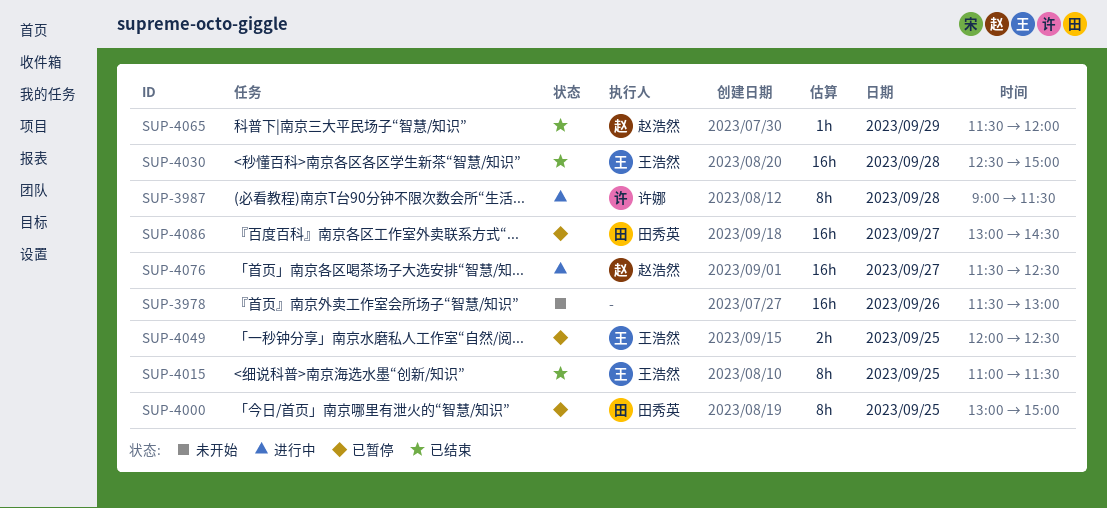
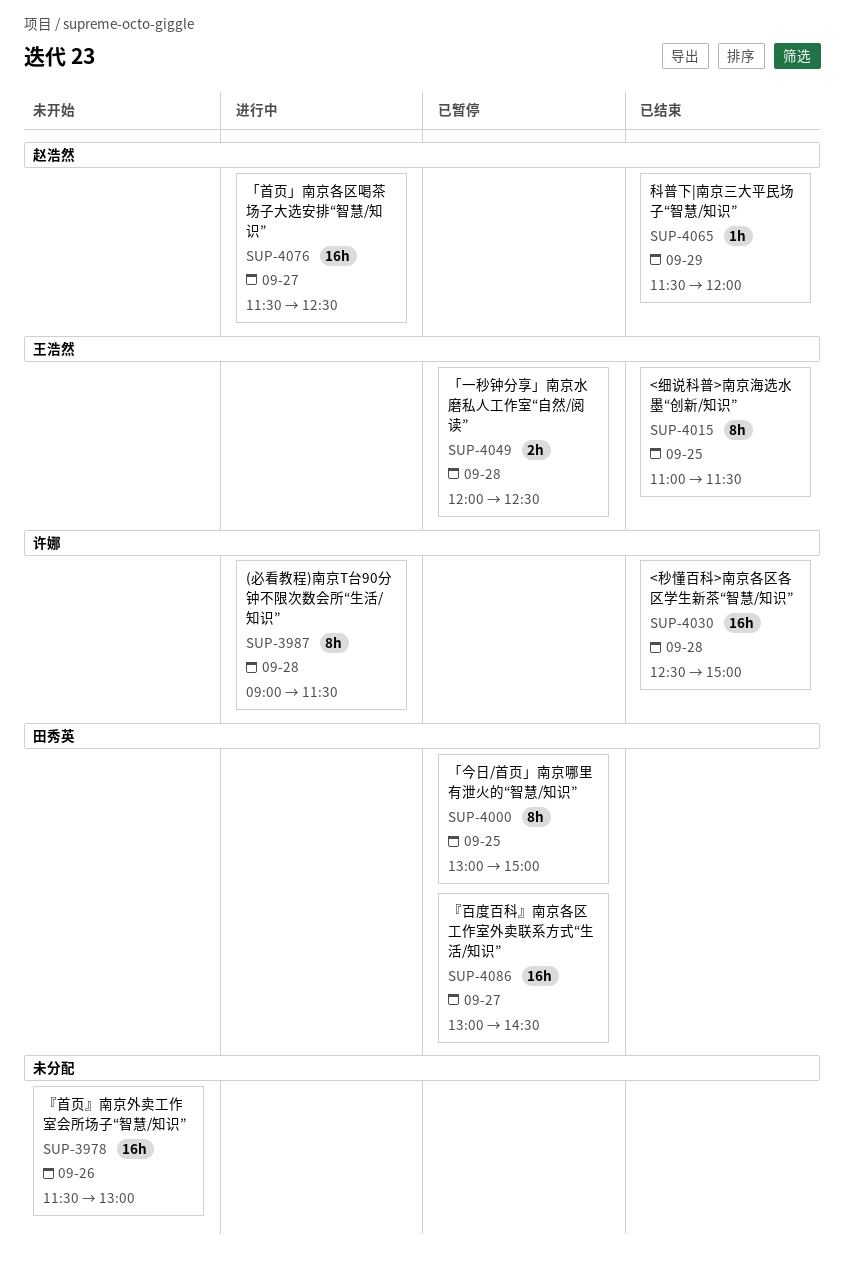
SUP-4030, owner: 王浩然 -> 许娜
SUP-4049, day: Sep 25 -> Sep 28

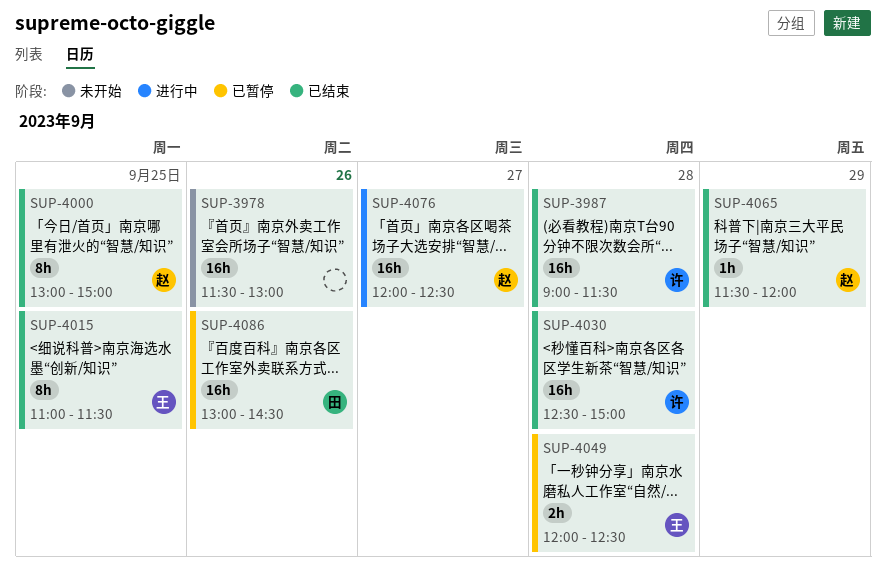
SUP-3987, status: 进行中 -> 已结束
SUP-3987, estimate: 8h -> 16h
SUP-4000, status: 已暂停 -> 已结束
SUP-4000, owner: 田秀英 -> 赵浩然
SUP-4076, begins: 11:30 -> 12:00
SUP-4086, day: Sep 27 -> Sep 26

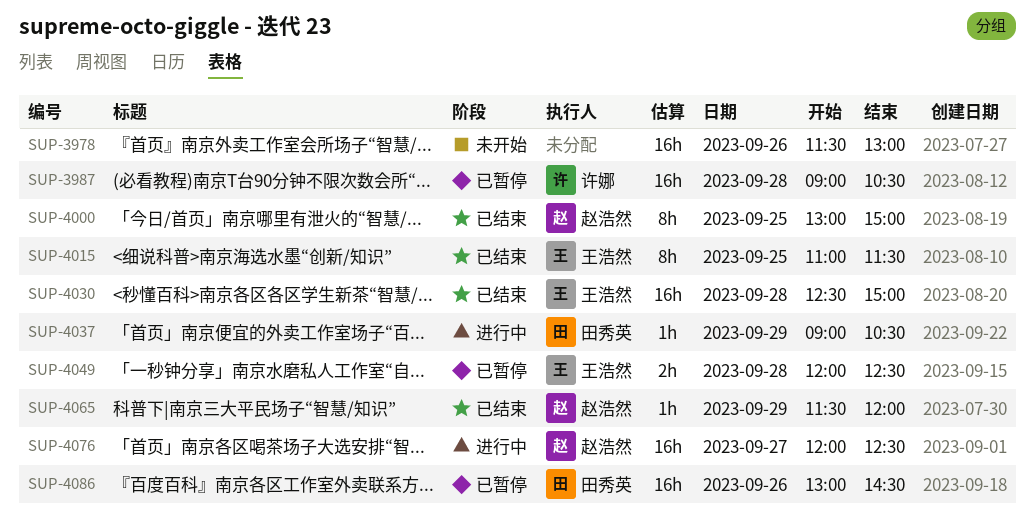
SUP-3987, status: 已结束 -> 已暂停
SUP-3987, ends: 11:30 -> 10:30
SUP-4030, owner: 许娜 -> 王浩然
SUP-4037: none -> present

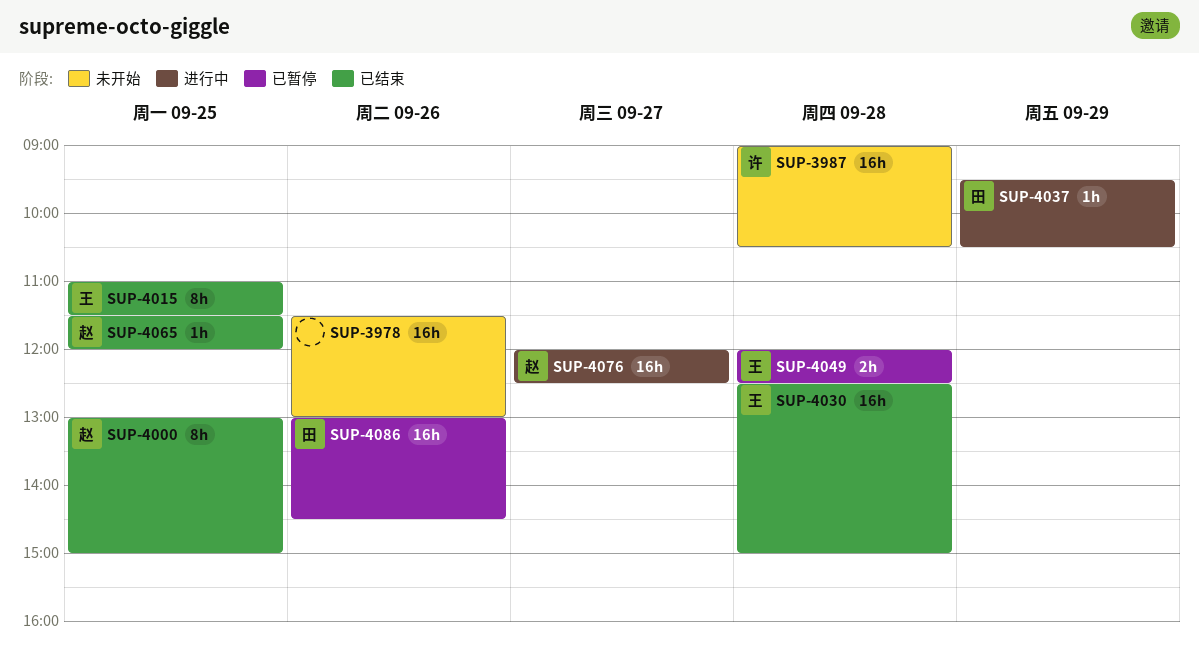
SUP-3987, status: 已暂停 -> 未开始
SUP-4037, begins: 09:00 -> 09:30
SUP-4065, day: Sep 29 -> Sep 25

